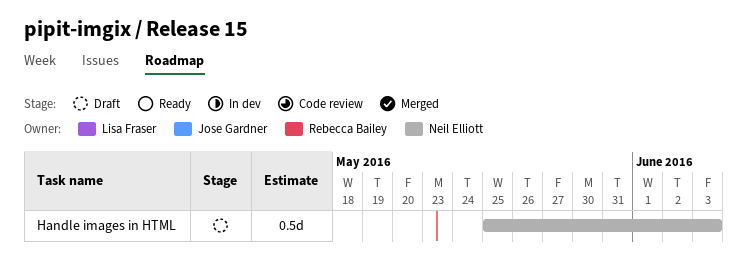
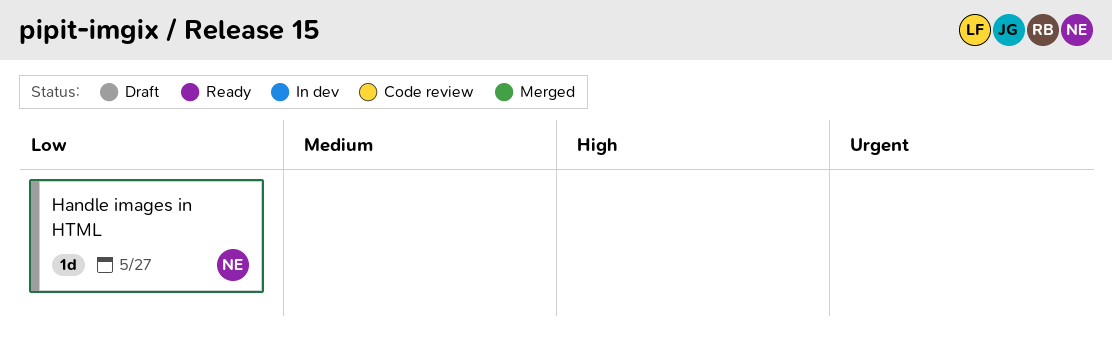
Handle images in HTML, estimate: 0.5d -> 1d
Handle images in HTML, due: Jun 3 -> May 27

